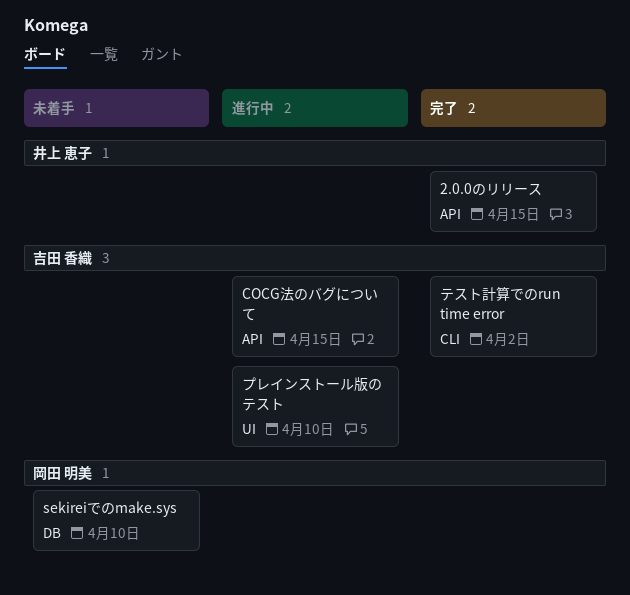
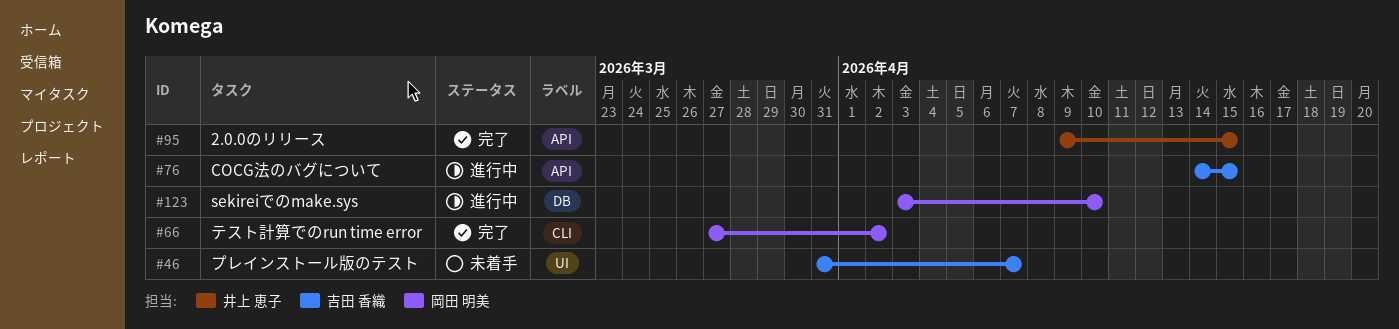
sekireiでのmake.sys, status: 未着手 -> 進行中
テスト計算でのrun time error, owner: 吉田 香織 -> 岡田 明美
プレインストール版のテスト, status: 進行中 -> 未着手
プレインストール版のテスト, due: Apr 10 -> Apr 7

